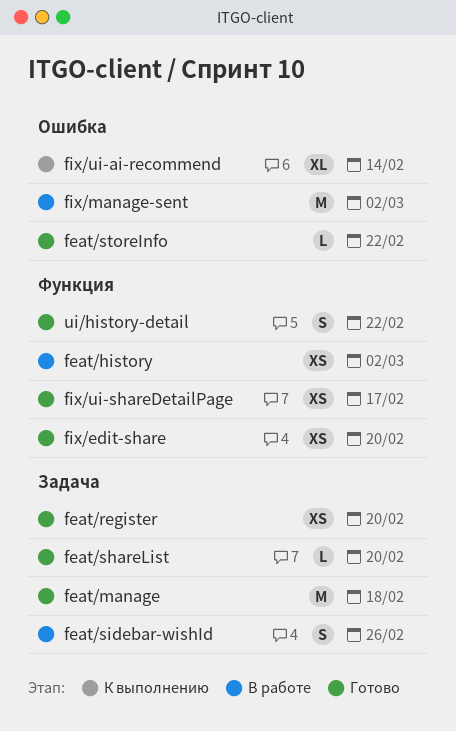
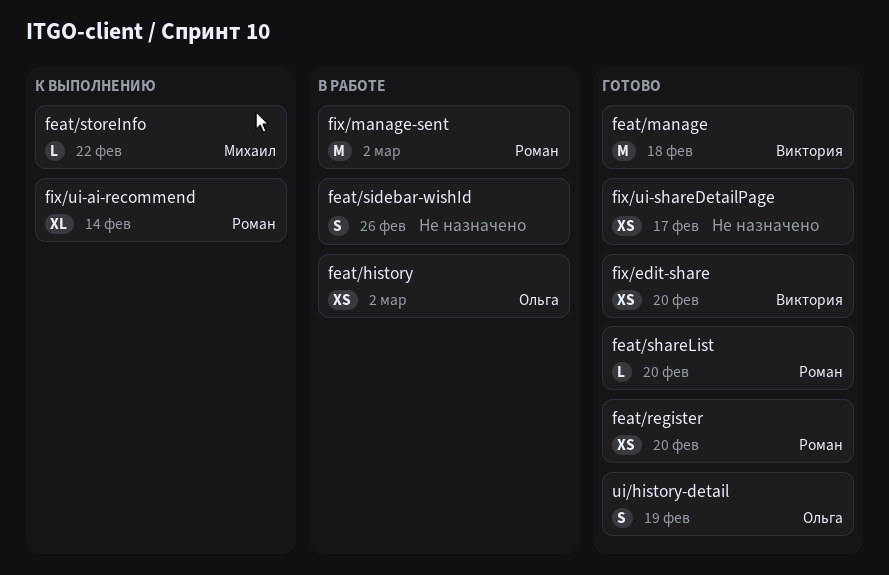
feat/storeInfo, status: Готово -> К выполнению
ui/history-detail, due: Feb 22 -> Feb 19

